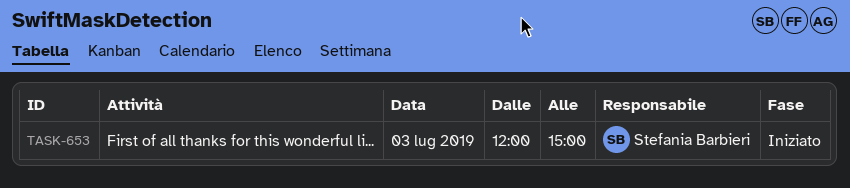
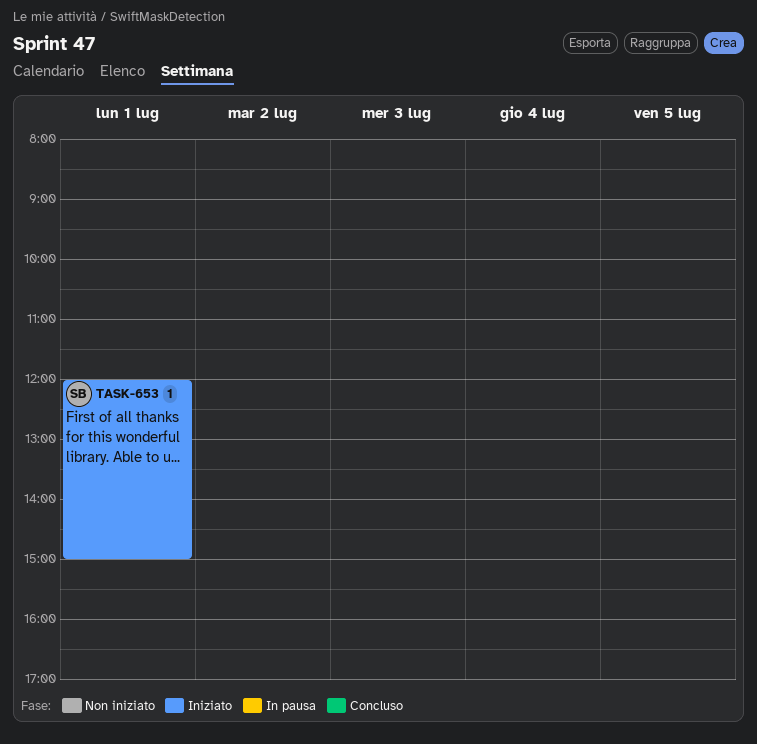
TASK-653, day: Jul 3 -> Jul 1

